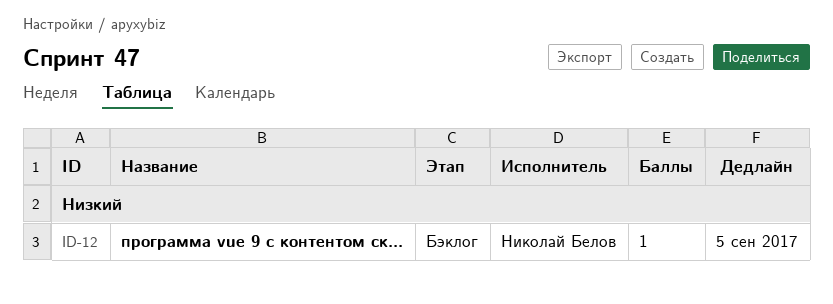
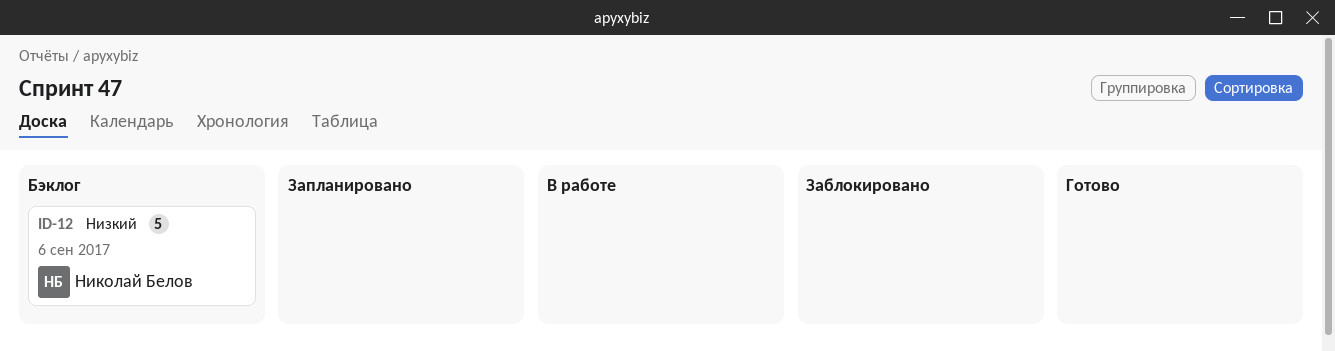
ID-12, estimate: 1 -> 5
ID-12, due: Sep 5 -> Sep 6

